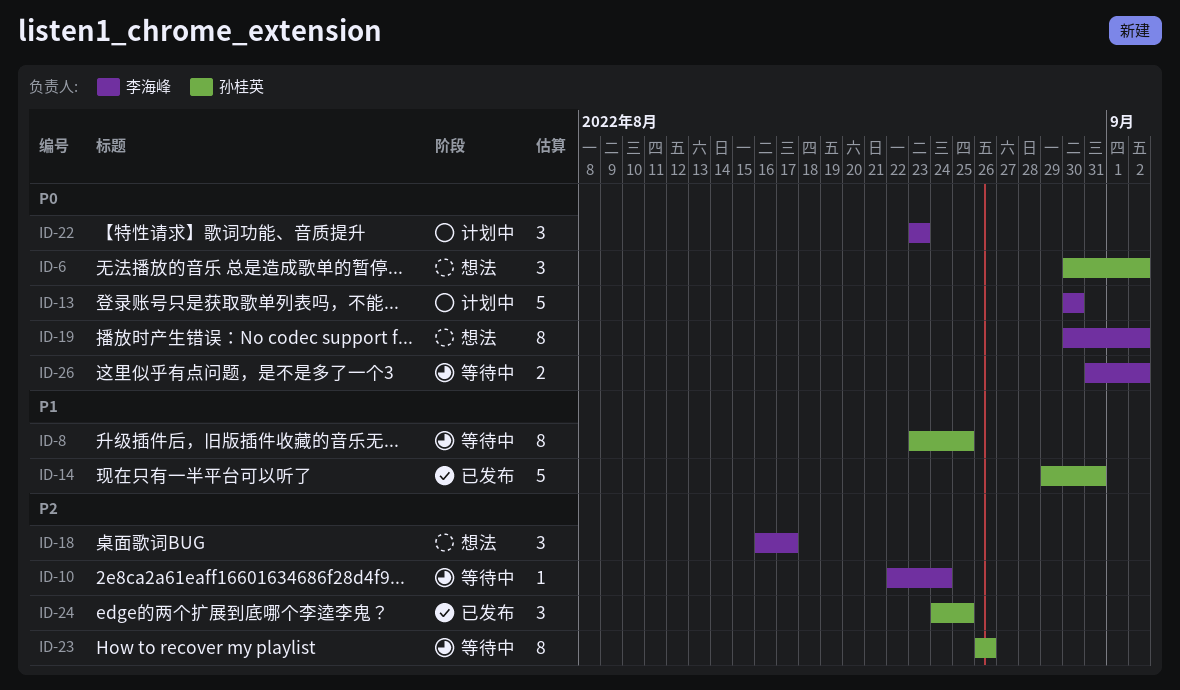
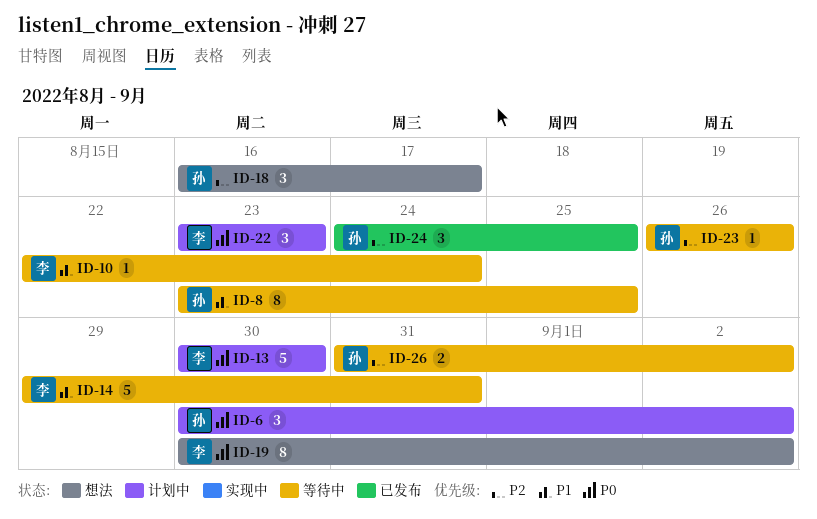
ID-6, status: 想法 -> 计划中
ID-10, priority: P2 -> P1
ID-14, status: 已发布 -> 等待中
ID-14, owner: 孙桂英 -> 李海峰
ID-18, owner: 李海峰 -> 孙桂英
ID-23, estimate: 8 -> 1
ID-26, owner: 李海峰 -> 孙桂英
ID-26, priority: P0 -> P2

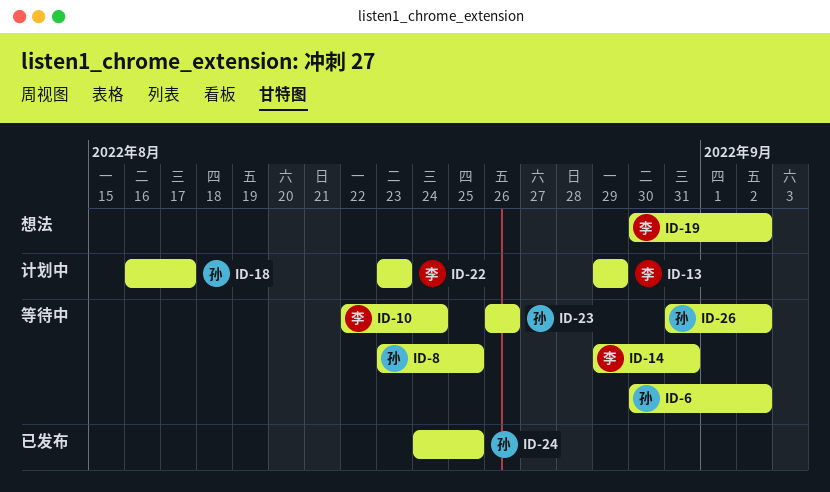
ID-6, status: 计划中 -> 等待中
ID-13, start: Aug 30 -> Aug 29
ID-13, due: Aug 30 -> Aug 29
ID-18, status: 想法 -> 计划中

